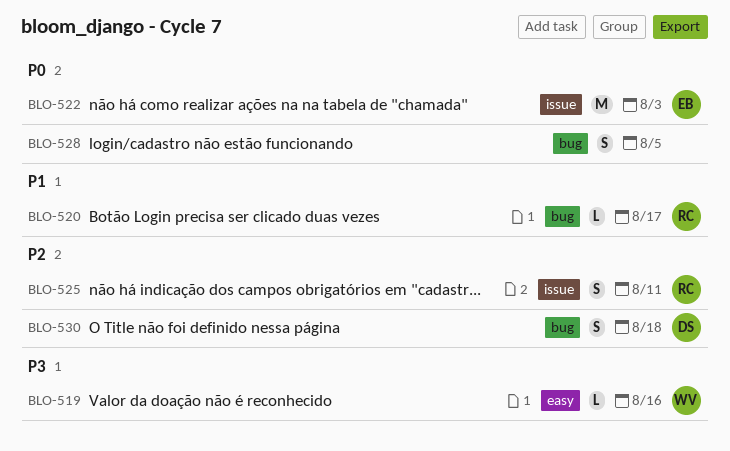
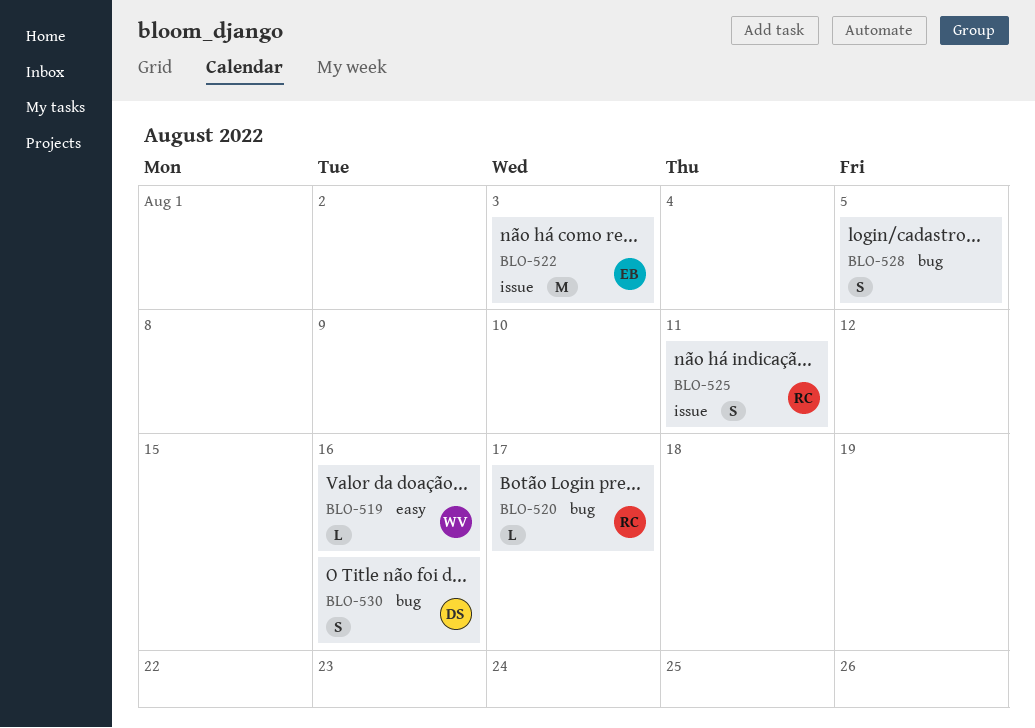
BLO-530, due: Aug 18 -> Aug 16

